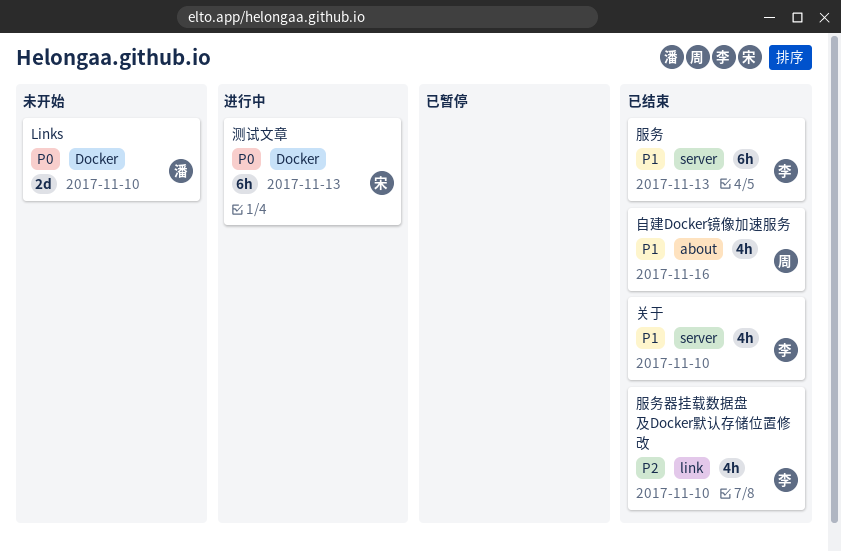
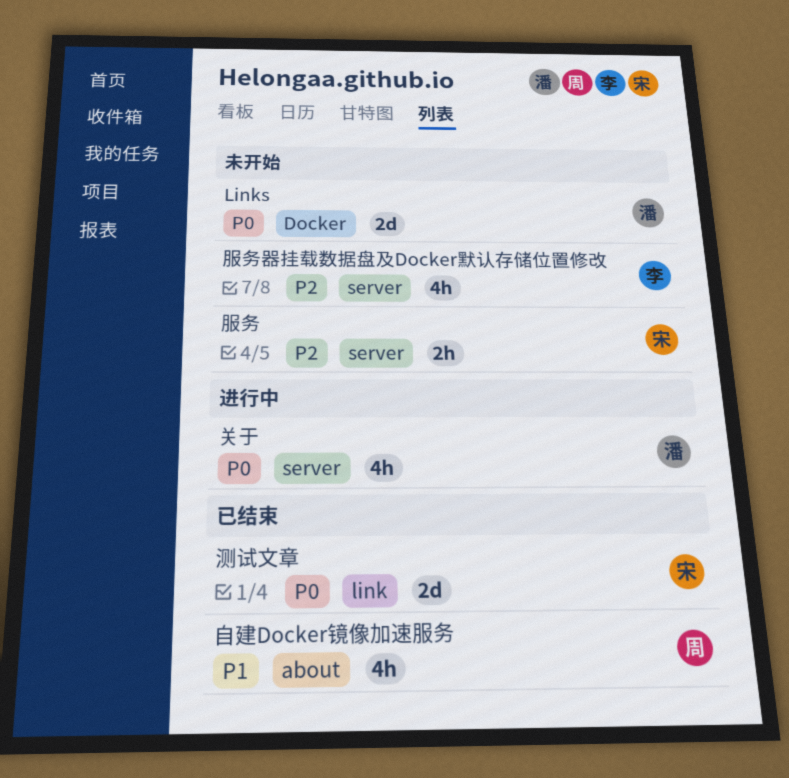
关于, status: 已结束 -> 进行中
关于, owner: 李 -> 潘
关于, priority: P1 -> P0
服务, status: 已结束 -> 未开始
服务, owner: 李 -> 宋
服务, priority: P1 -> P2
服务, estimate: 6h -> 2h
服务器挂载数据盘及Docker默认存储位置修改, status: 已结束 -> 未开始
服务器挂载数据盘及Docker默认存储位置修改, label: link -> server
测试文章, status: 进行中 -> 已结束
测试文章, label: Docker -> link
测试文章, estimate: 6h -> 2d

